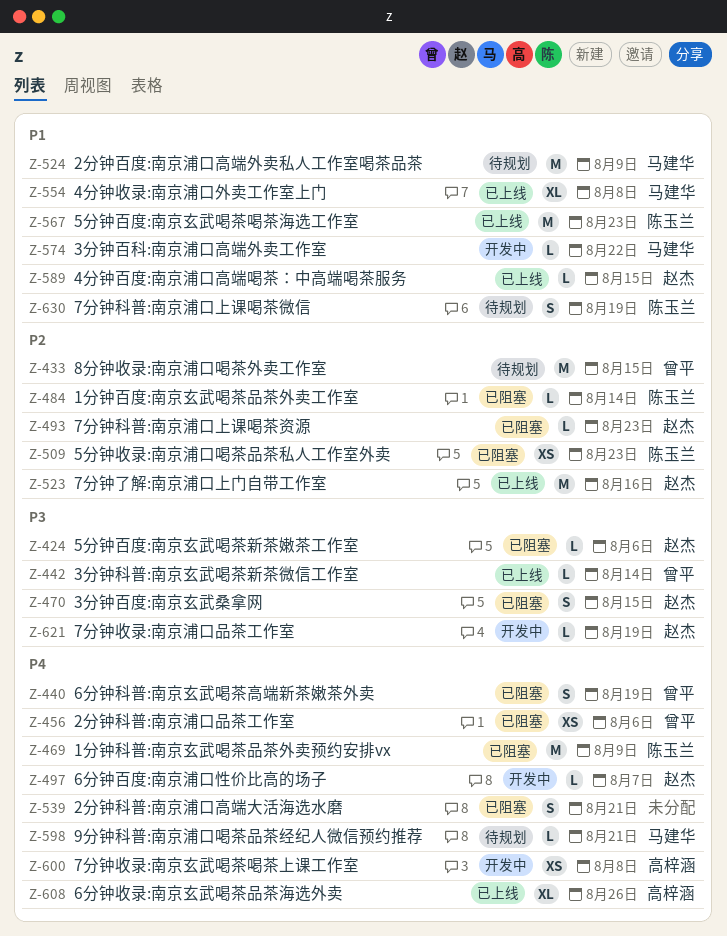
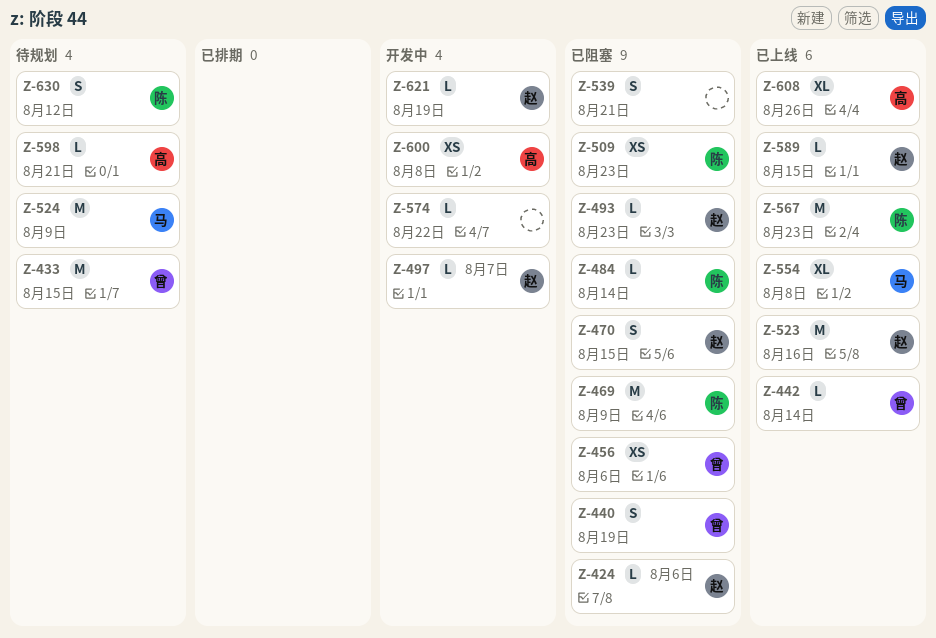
Z-574, owner: 马建华 -> none
Z-598, owner: 马建华 -> 高梓涵
Z-630, due: Aug 19 -> Aug 12

